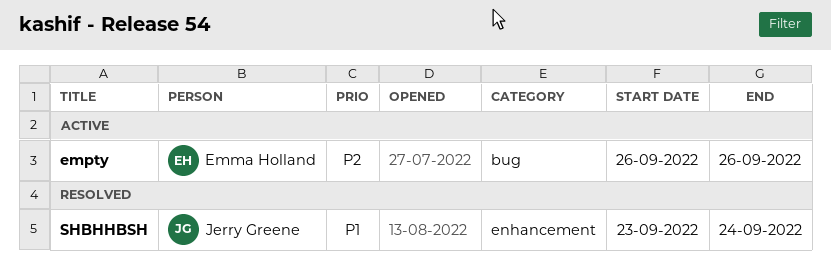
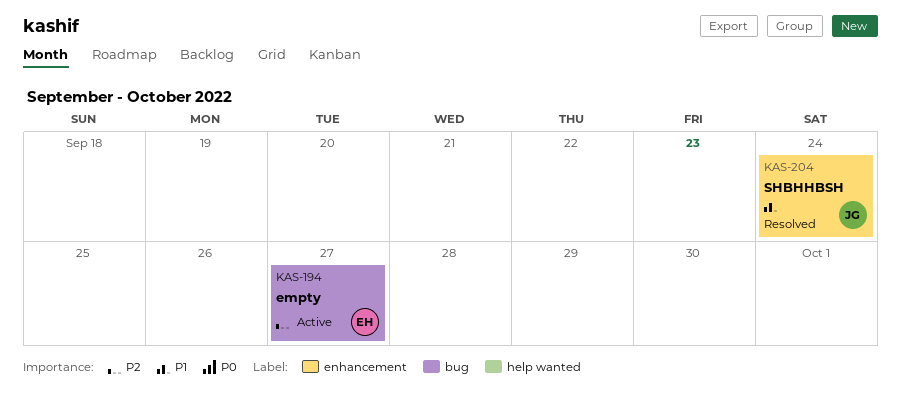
empty, due: Sep 26 -> Sep 27

